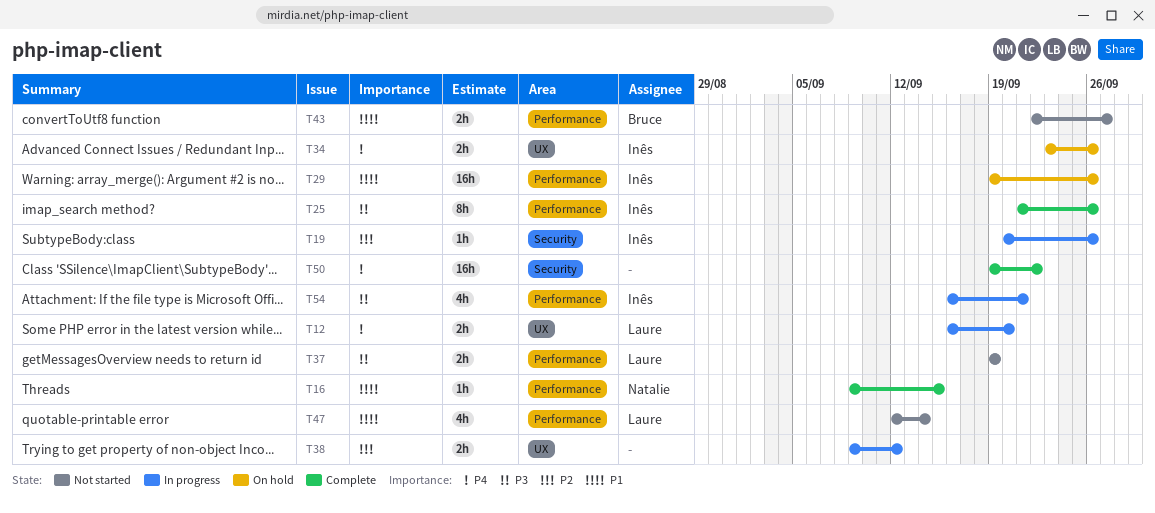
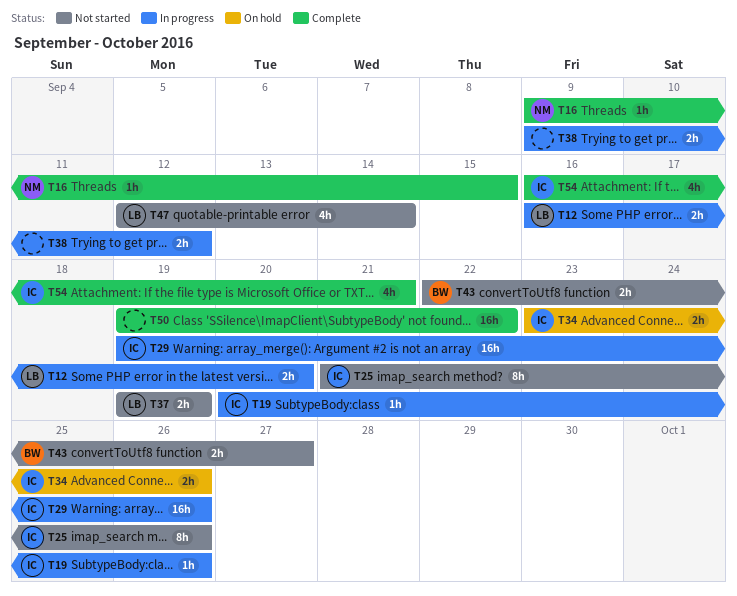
T25, status: Complete -> Not started
T29, status: On hold -> In progress
T54, status: In progress -> Complete

